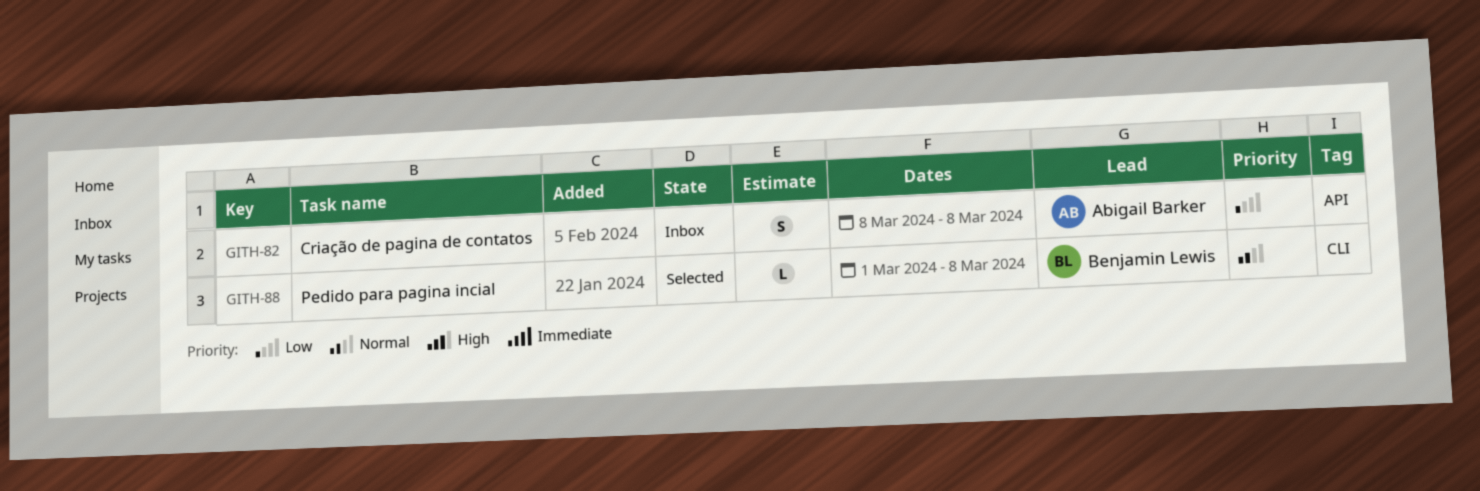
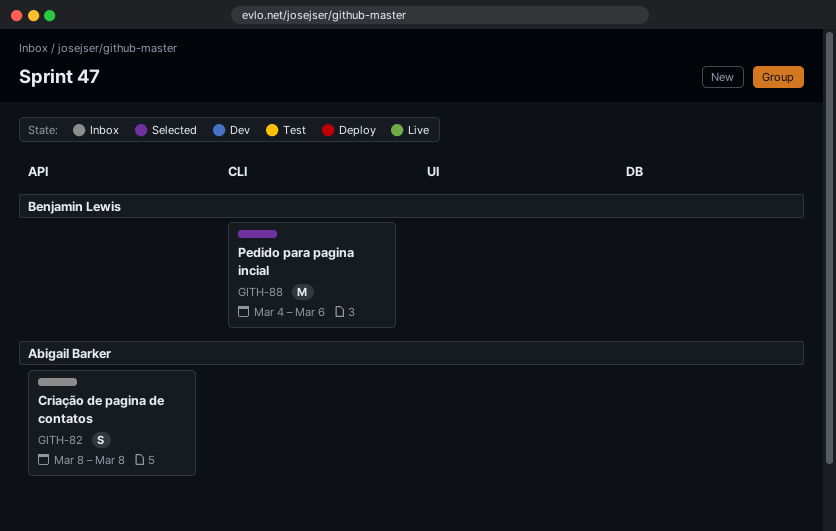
GITH-88, estimate: L -> M
GITH-88, start: Mar 1 -> Mar 4
GITH-88, due: Mar 8 -> Mar 6

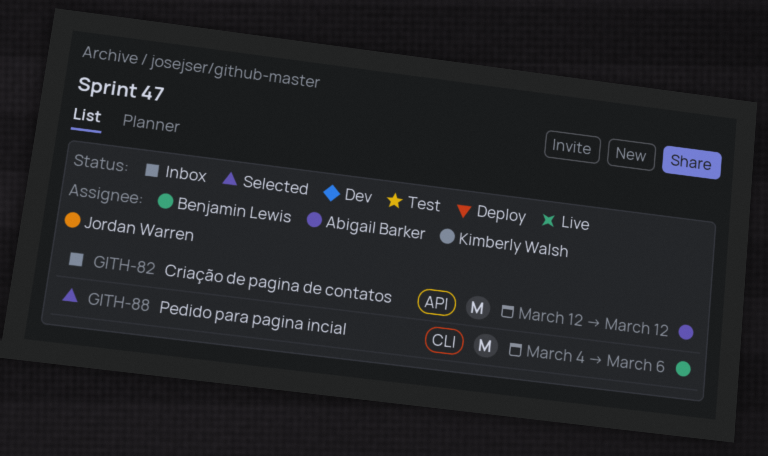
GITH-82, estimate: S -> M
GITH-82, start: Mar 8 -> Mar 12
GITH-82, due: Mar 8 -> Mar 12

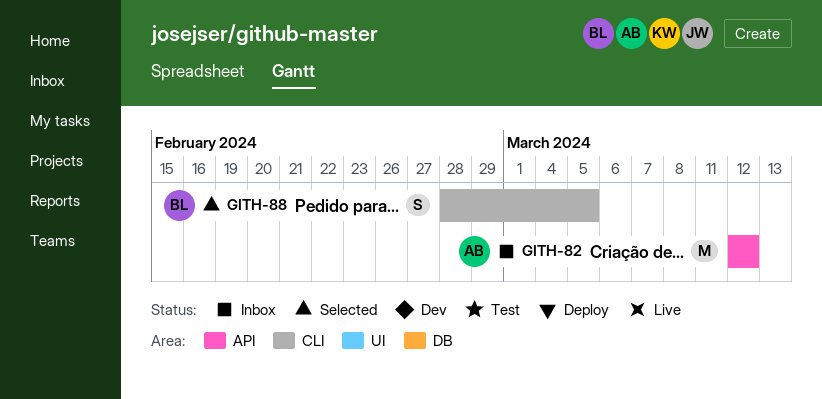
GITH-88, estimate: M -> S
GITH-88, start: Mar 4 -> Feb 28
GITH-88, due: Mar 6 -> Mar 5

